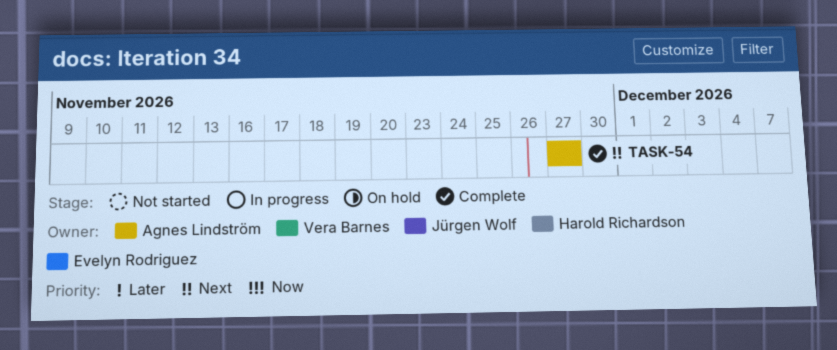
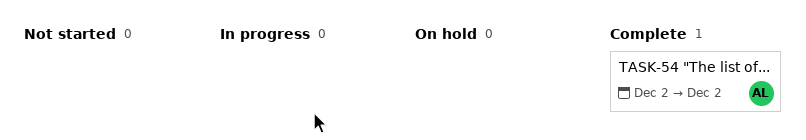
TASK-54, start: Nov 27 -> Dec 2
TASK-54, due: Nov 27 -> Dec 2

